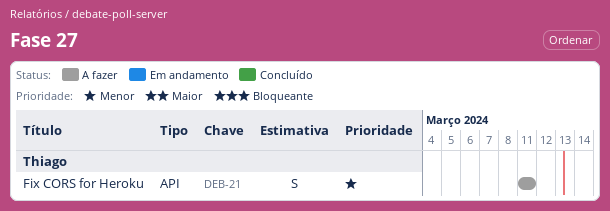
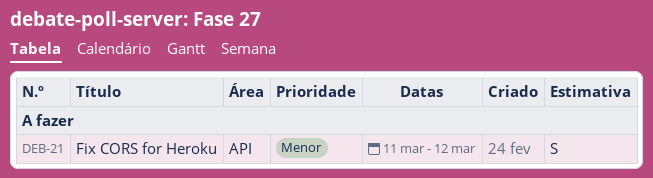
DEB-21, due: Mar 11 -> Mar 12

